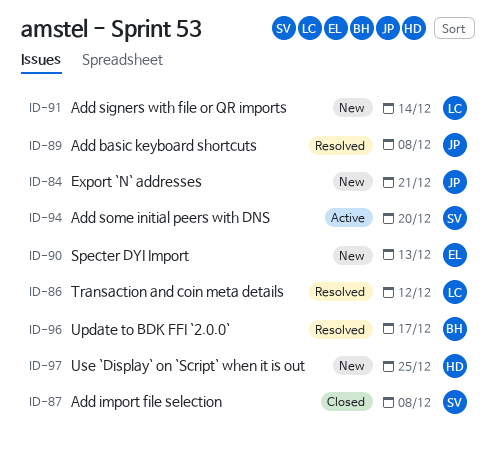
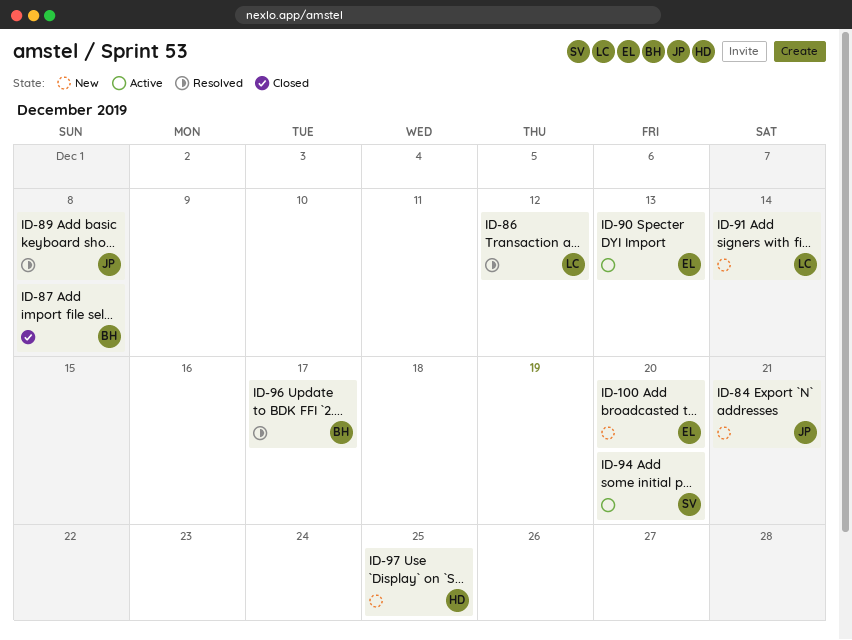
ID-87, owner: SV -> BH
ID-90, status: New -> Active
ID-100: none -> present

